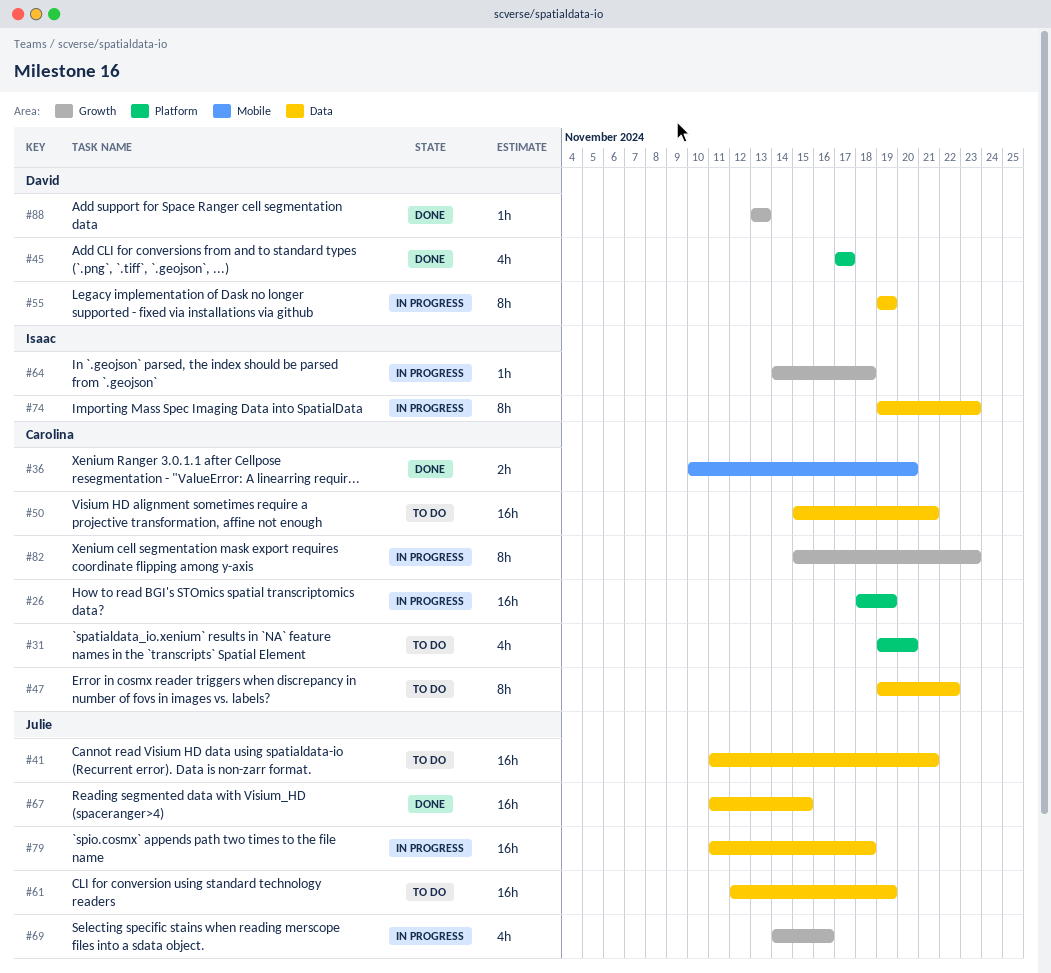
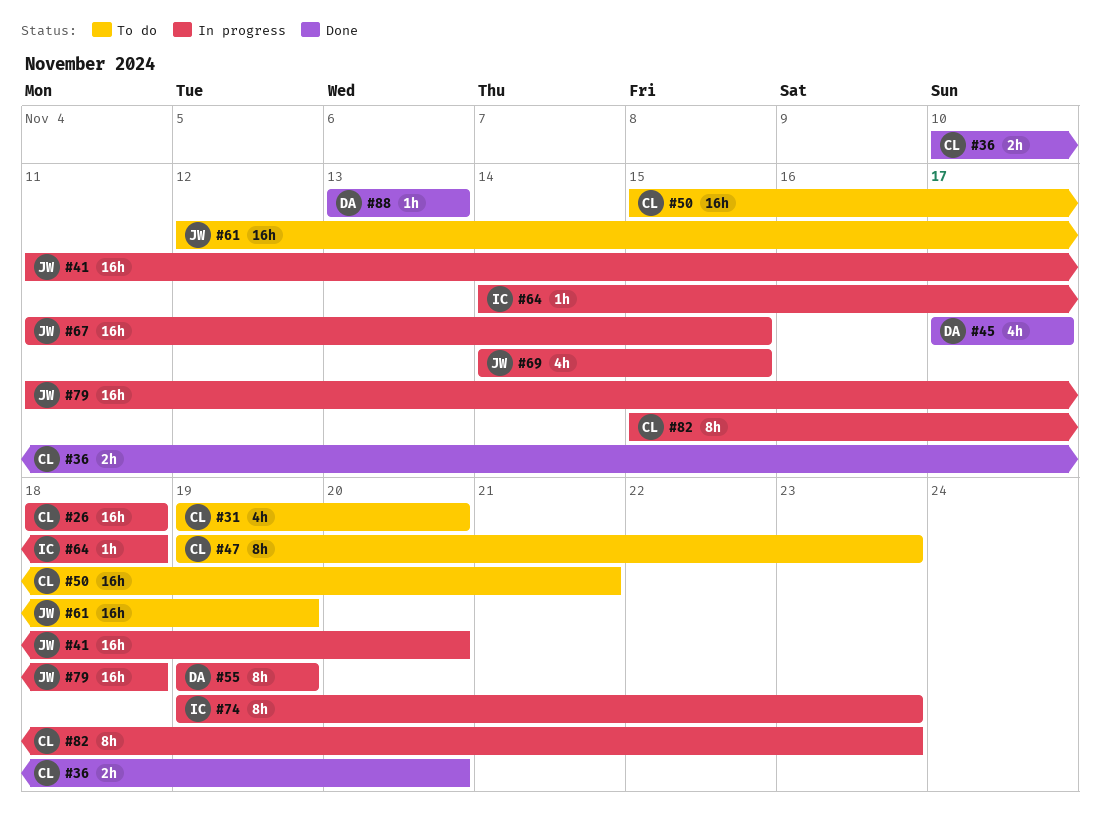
#26, due: Nov 19 -> Nov 18
#41, status: To do -> In progress
#41, due: Nov 21 -> Nov 20
#47, due: Nov 22 -> Nov 23
#67, status: Done -> In progress
#69, due: Nov 16 -> Nov 15

